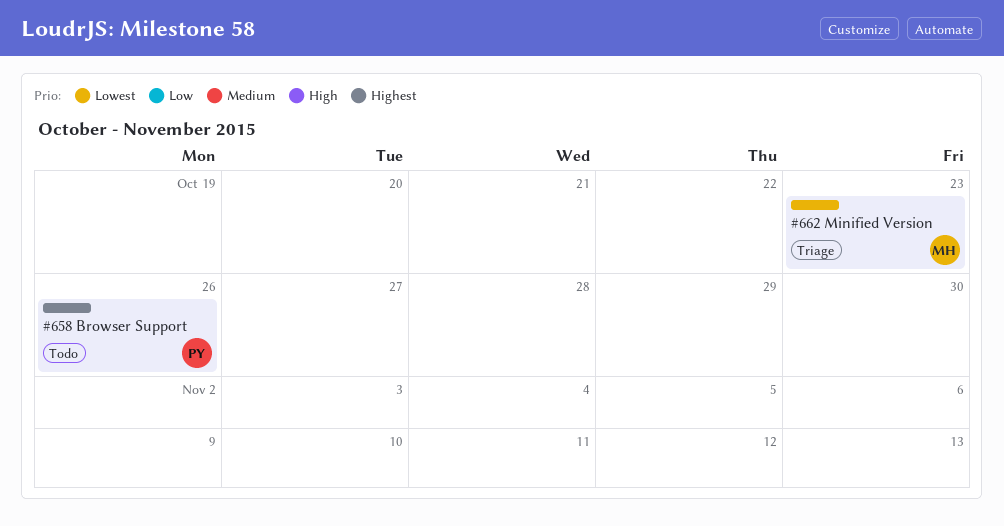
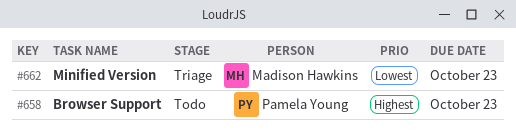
#658, due: Oct 26 -> Oct 23

